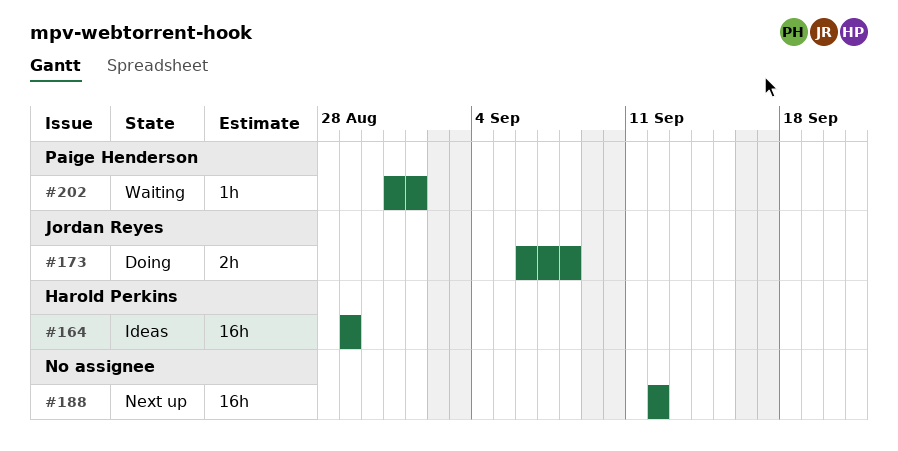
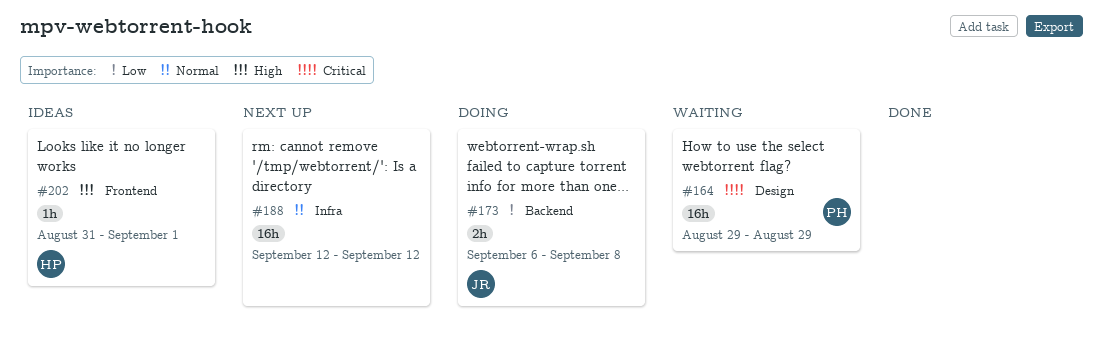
#164, status: Ideas -> Waiting
#164, owner: Harold Perkins -> Paige Henderson
#202, status: Waiting -> Ideas
#202, owner: Paige Henderson -> Harold Perkins

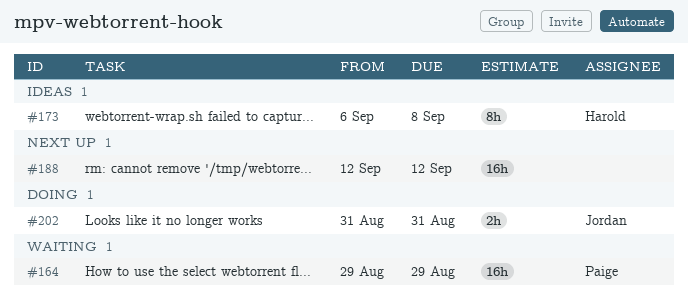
#173, status: Doing -> Ideas
#173, owner: Jordan -> Harold
#173, estimate: 2h -> 8h
#202, status: Ideas -> Doing
#202, owner: Harold -> Jordan
#202, estimate: 1h -> 2h
#202, due: Sep 1 -> Aug 31

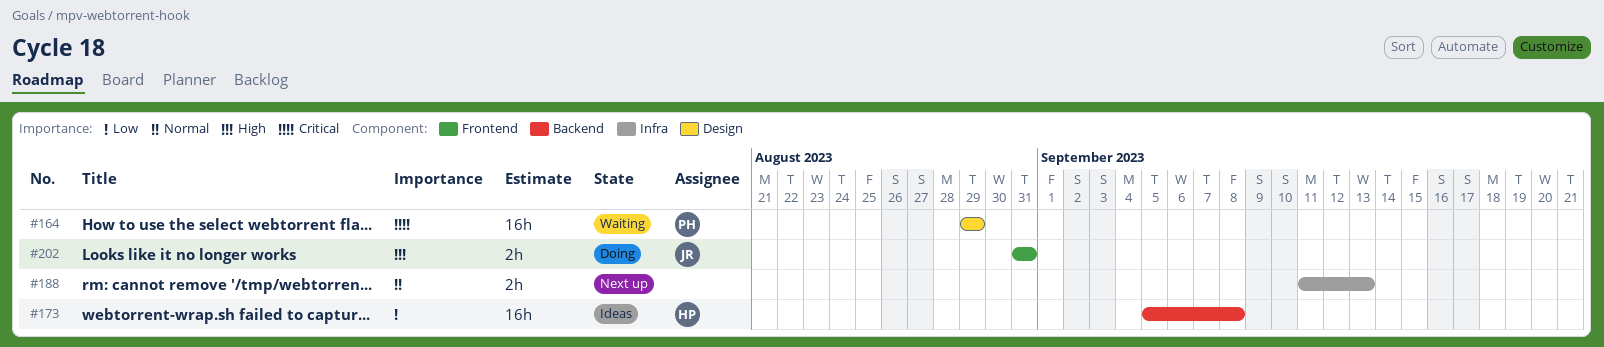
#173, estimate: 8h -> 16h
#173, start: Sep 6 -> Sep 5
#188, estimate: 16h -> 2h
#188, start: Sep 12 -> Sep 11
#188, due: Sep 12 -> Sep 13

